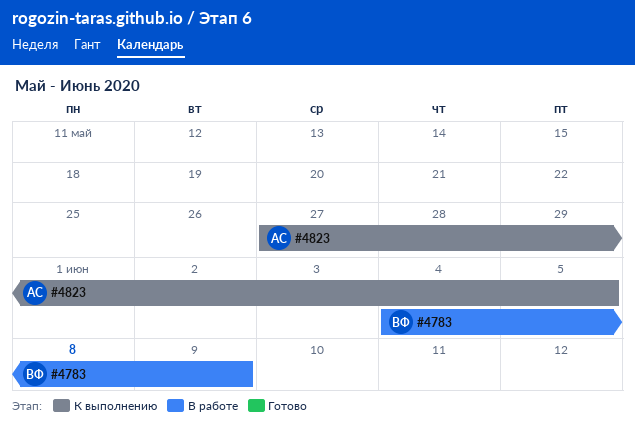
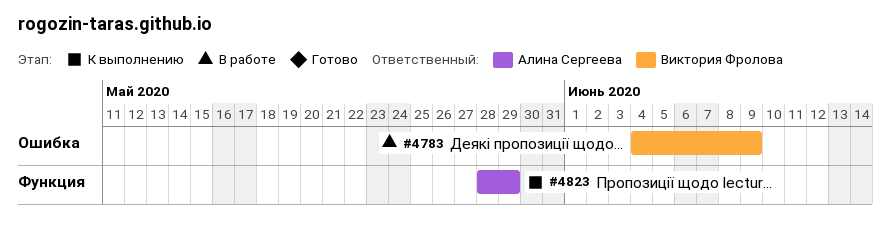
#4823, start: May 27 -> May 28
#4823, due: Jun 5 -> May 29

